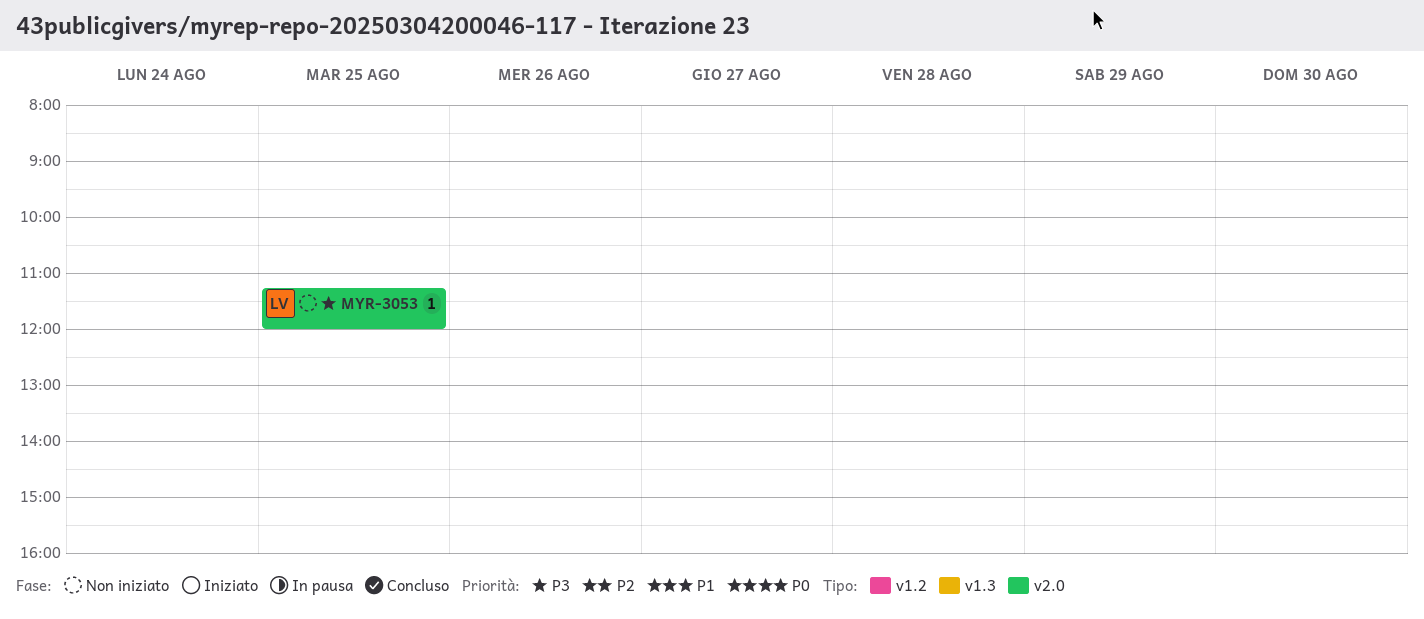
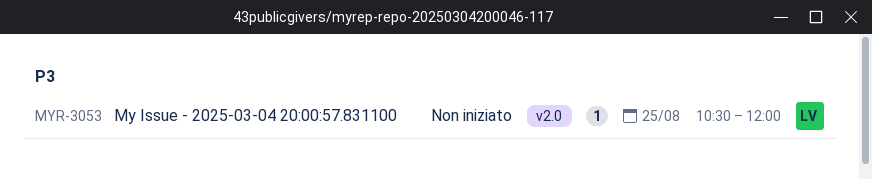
MYR-3053, begins: 11:15 -> 10:30

